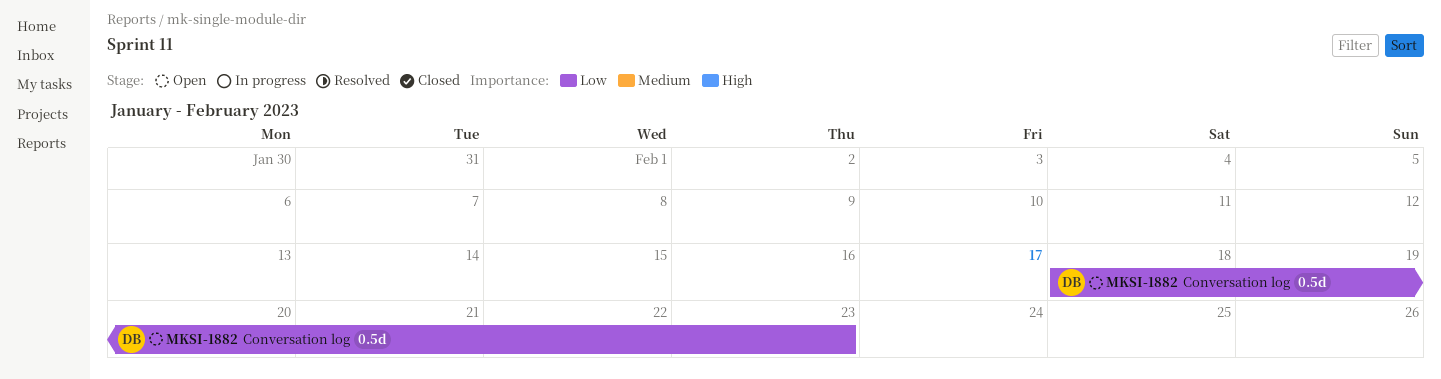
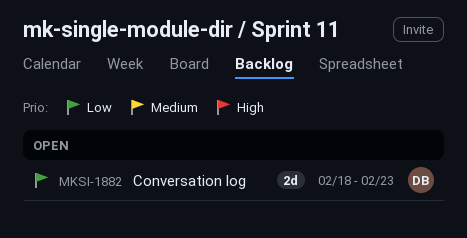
MKSI-1882, estimate: 0.5d -> 2d

